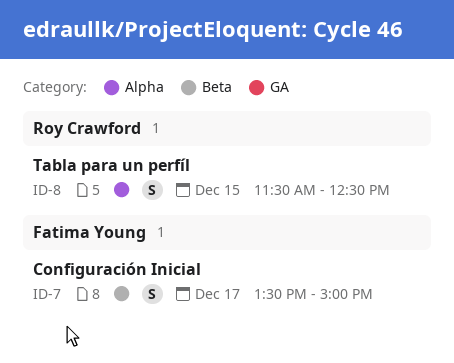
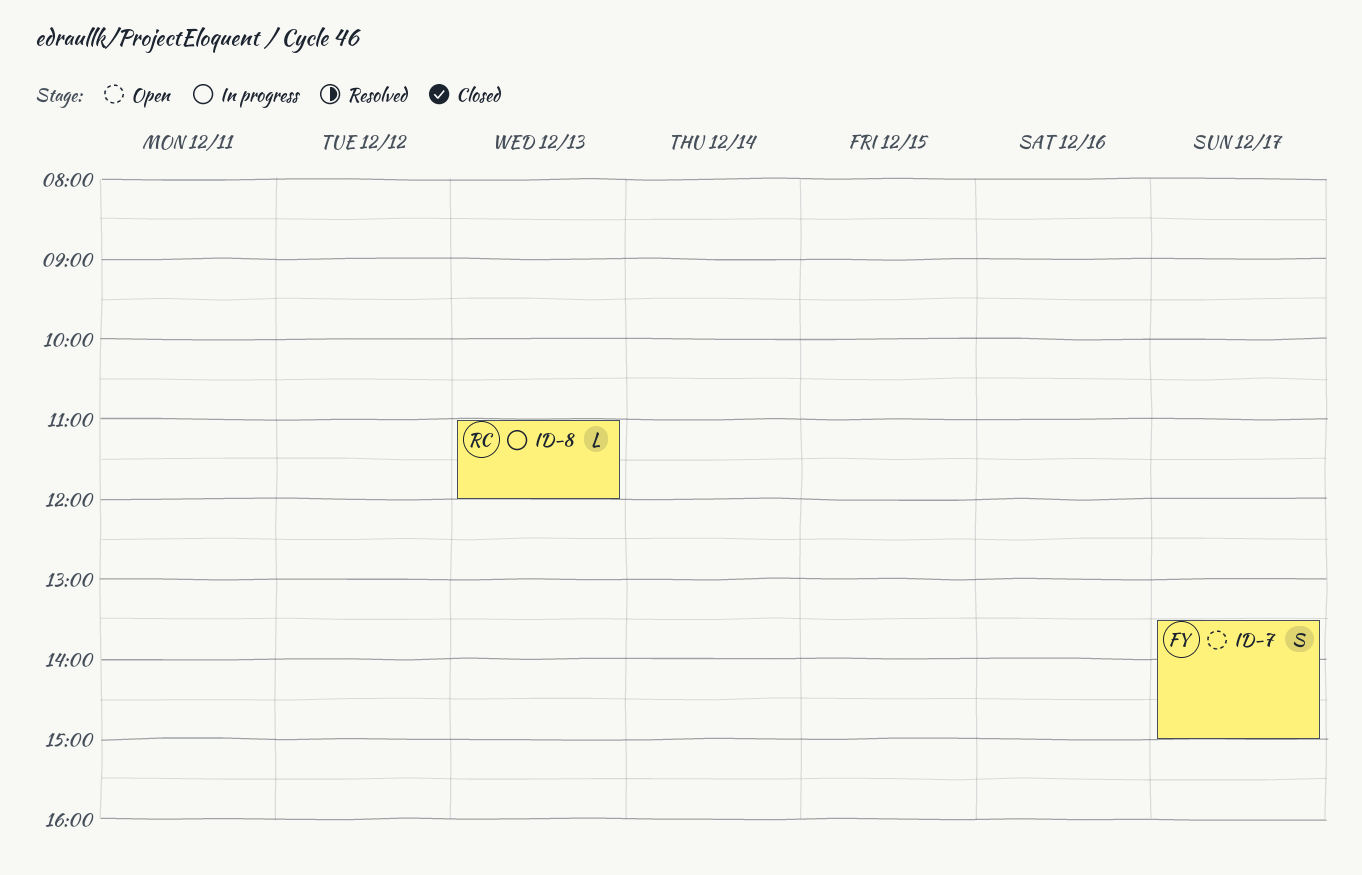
ID-8, estimate: S -> L
ID-8, day: Dec 15 -> Dec 13
ID-8, begins: 11:30 -> 11:00
ID-8, ends: 12:30 -> 12:00

